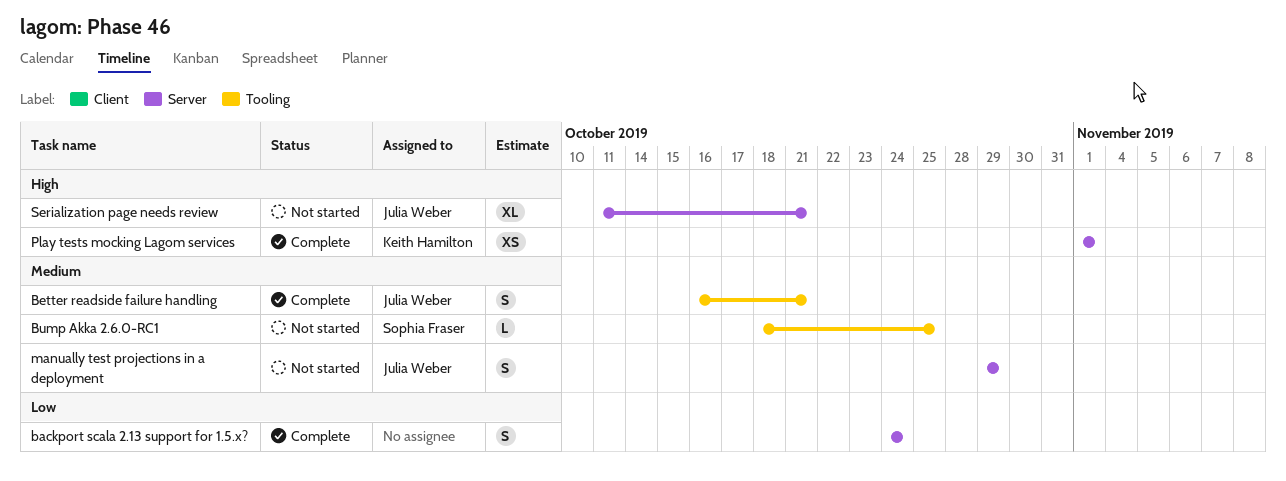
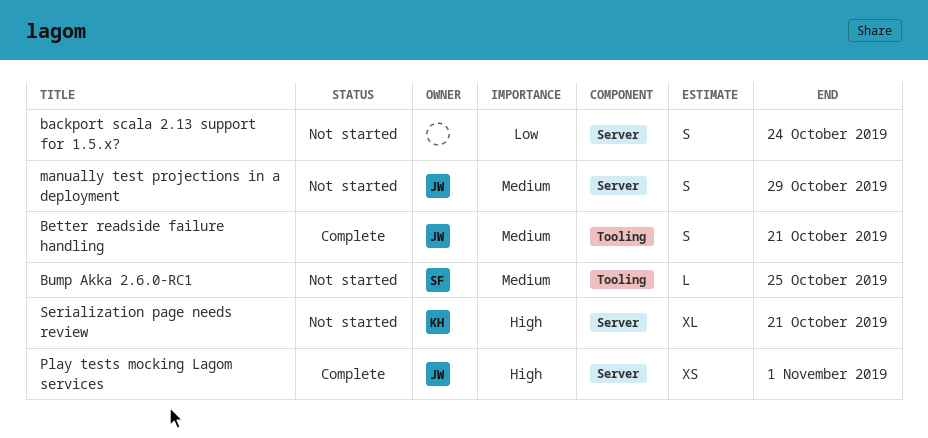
backport scala 2.13 support for 1.5.x?, status: Complete -> Not started
Play tests mocking Lagom services, owner: Keith Hamilton -> Julia Weber
Serialization page needs review, owner: Julia Weber -> Keith Hamilton

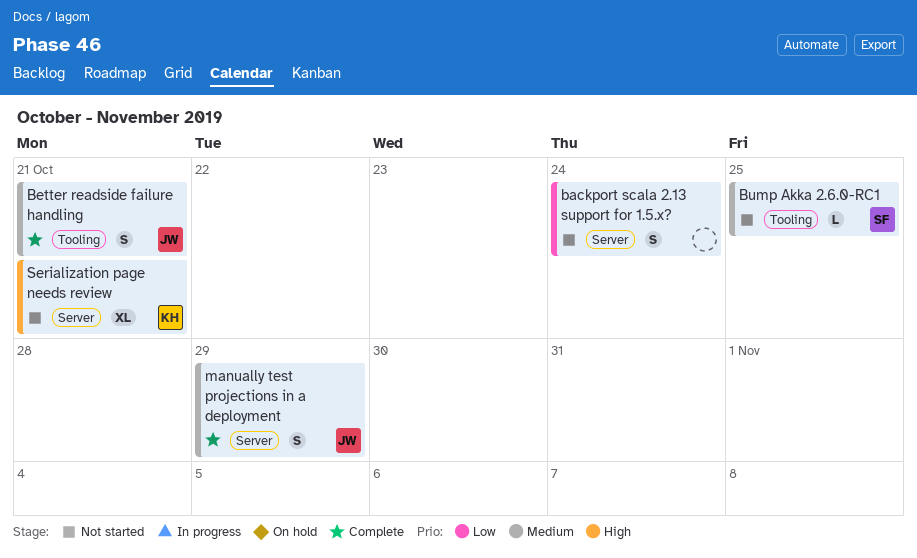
manually test projections in a deployment, status: Not started -> Complete
Play tests mocking Lagom services: present -> none

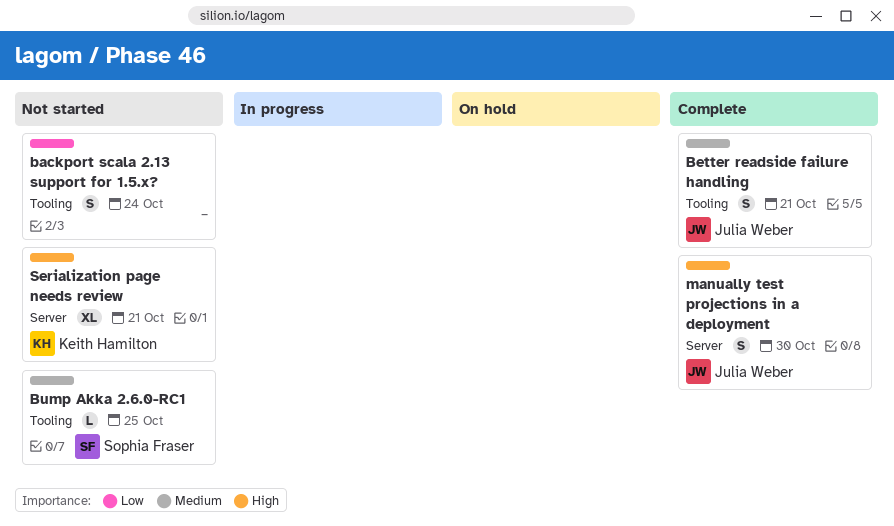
backport scala 2.13 support for 1.5.x?, label: Server -> Tooling
manually test projections in a deployment, priority: Medium -> High
manually test projections in a deployment, due: Oct 29 -> Oct 30

